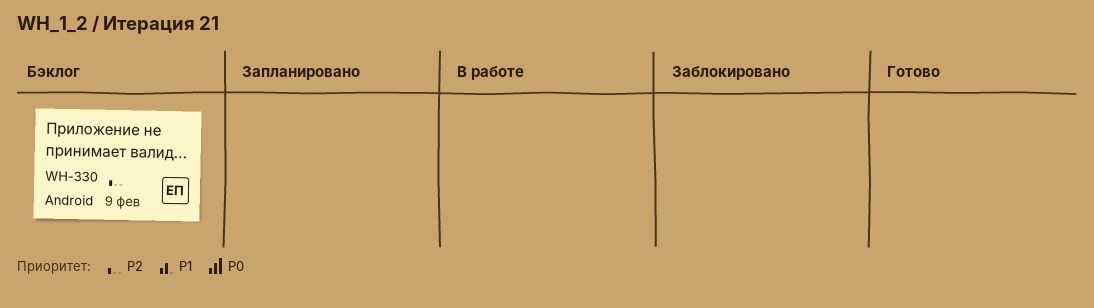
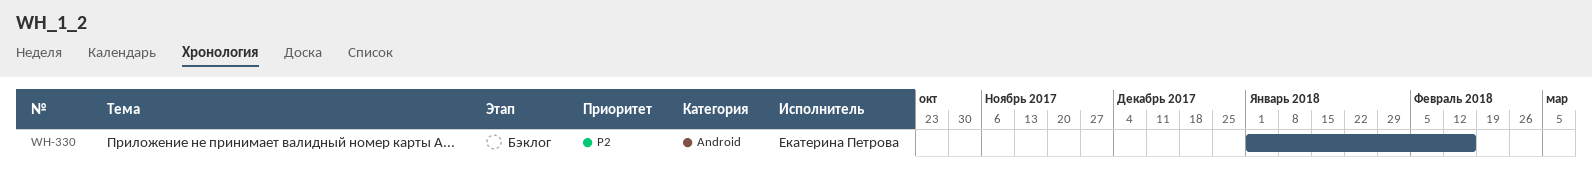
WH-330, due: Feb 9 -> Feb 16

